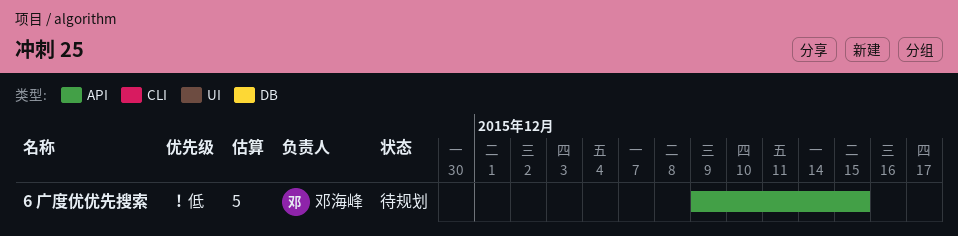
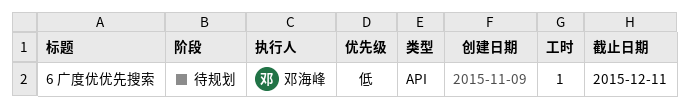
6 广度优优先搜索, estimate: 5 -> 1
6 广度优优先搜索, due: Dec 15 -> Dec 11

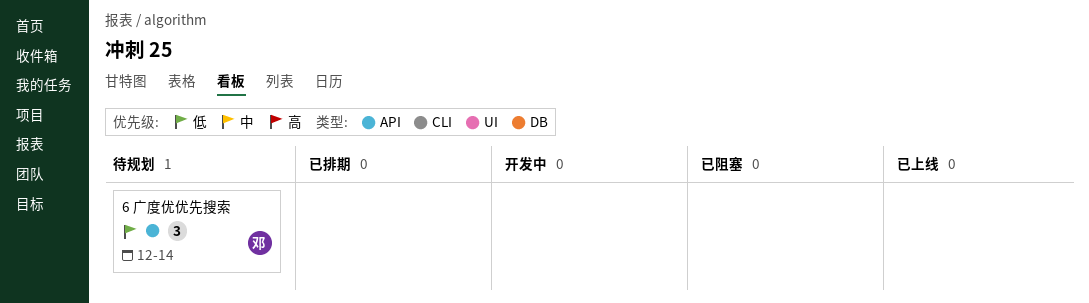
6 广度优优先搜索, estimate: 1 -> 3
6 广度优优先搜索, due: Dec 11 -> Dec 14

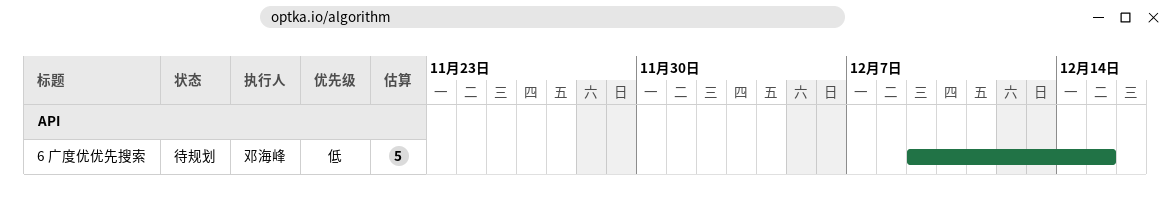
6 广度优优先搜索, estimate: 3 -> 5
6 广度优优先搜索, due: Dec 14 -> Dec 15

